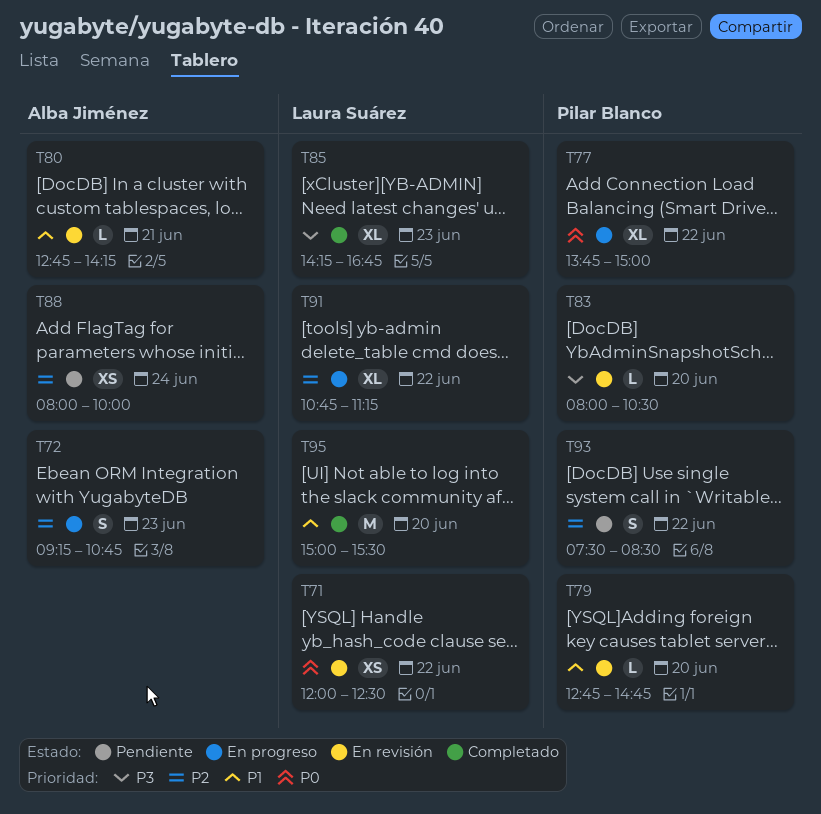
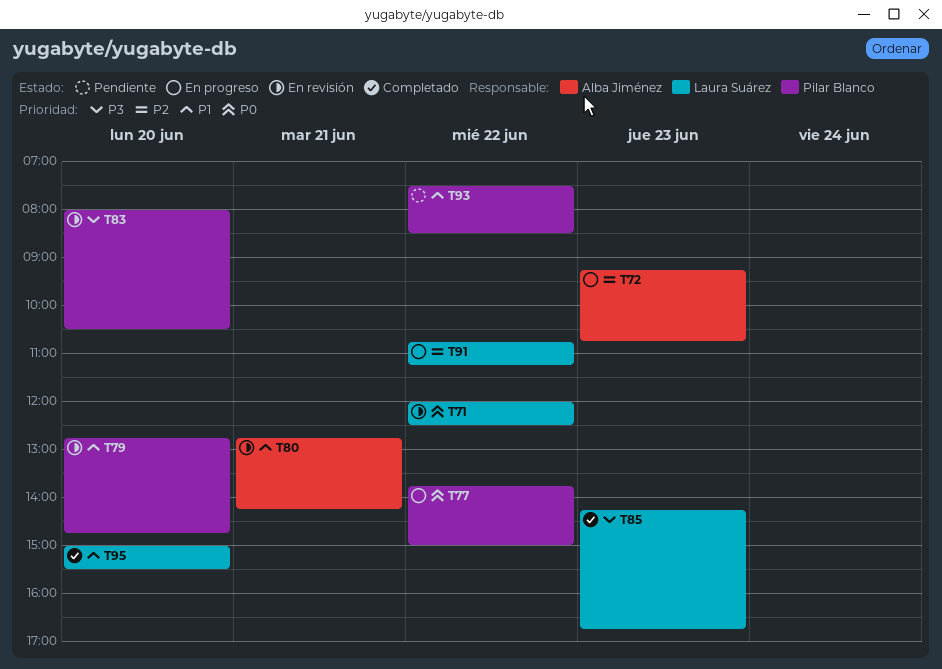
T88: present -> none
T93, priority: P2 -> P1

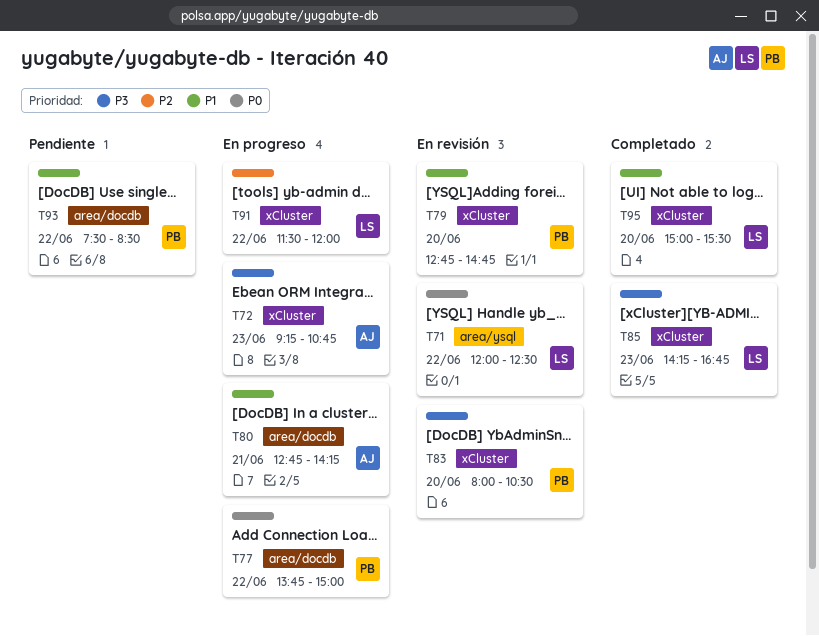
T72, priority: P2 -> P3
T80, status: En revisión -> En progreso
T91, begins: 10:45 -> 11:30
T91, ends: 11:15 -> 12:00

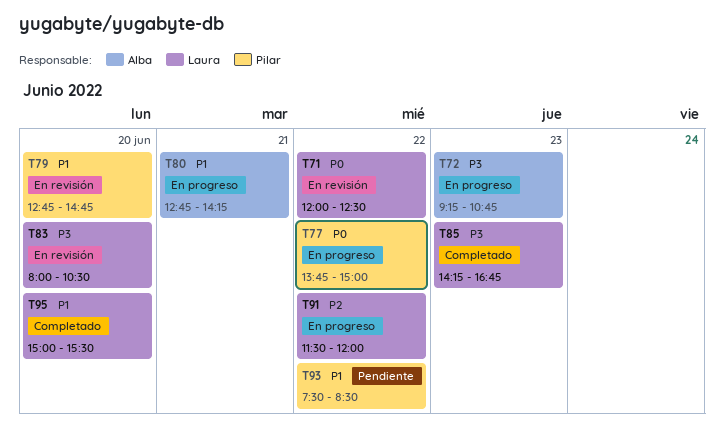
T83, owner: Pilar -> Laura

